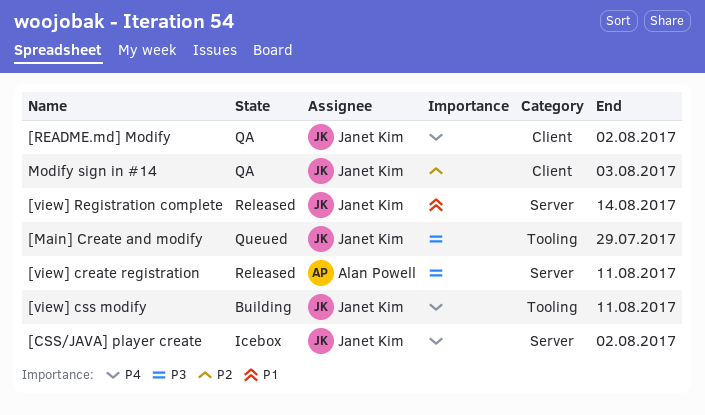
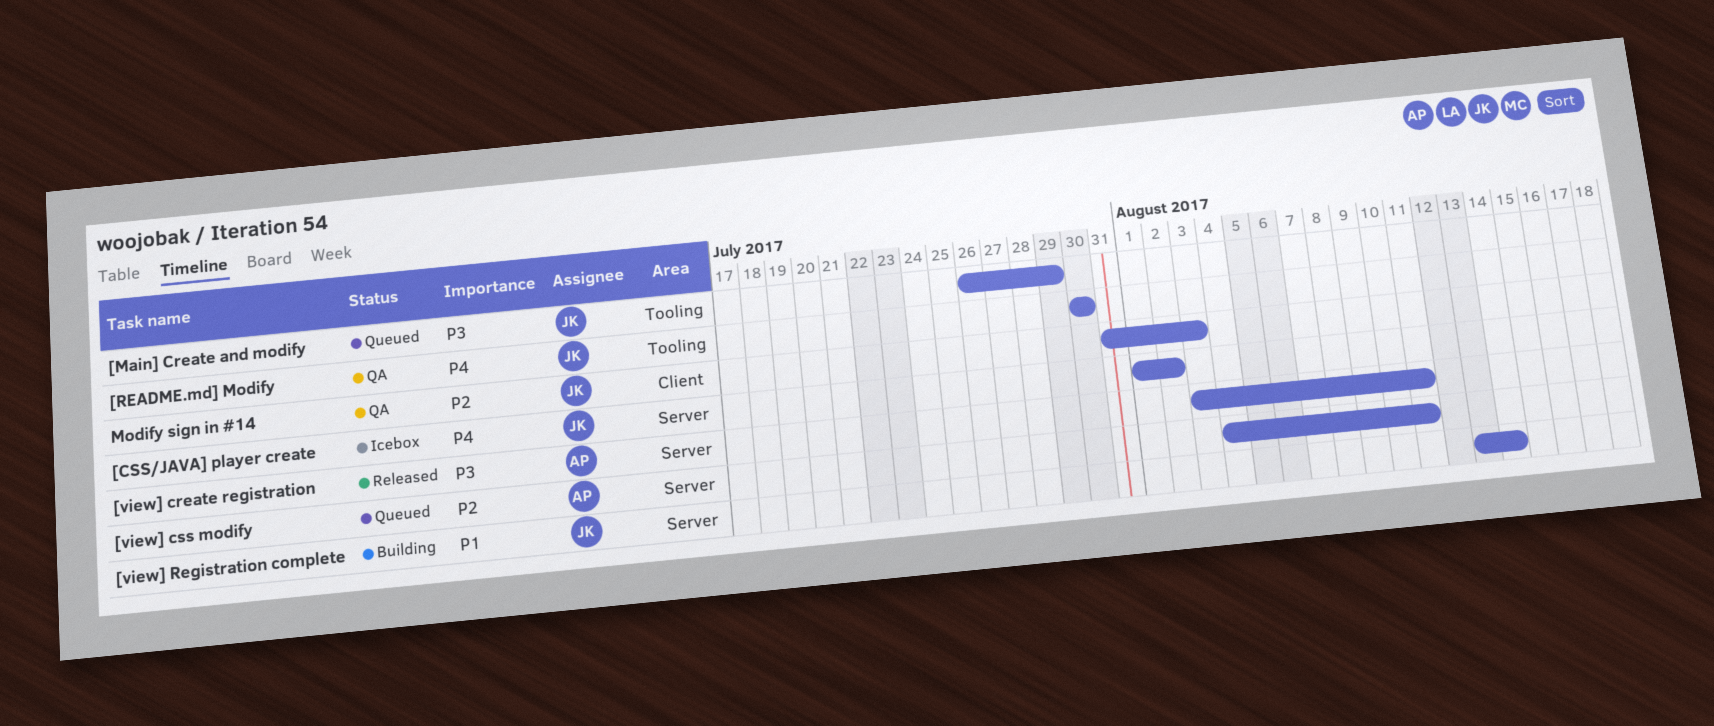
[README.md] Modify, label: Client -> Tooling
[README.md] Modify, due: Aug 2 -> Jul 30
[view] css modify, status: Building -> Queued
[view] css modify, owner: Janet Kim -> Alan Powell
[view] css modify, priority: P4 -> P2
[view] css modify, label: Tooling -> Server
[view] Registration complete, status: Released -> Building

